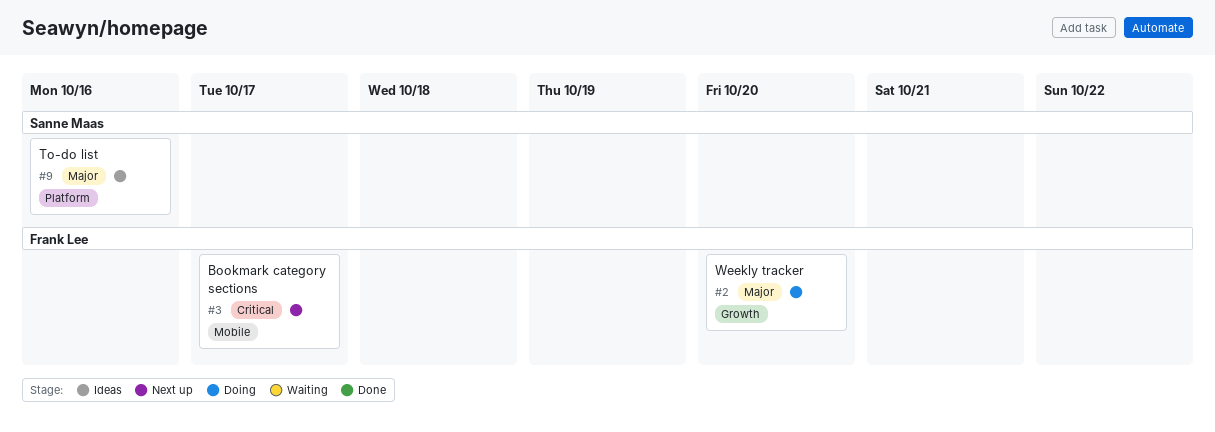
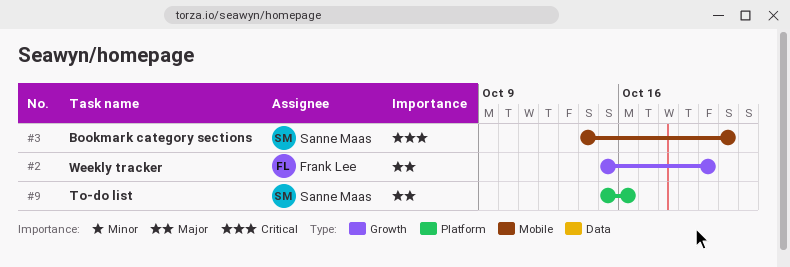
#3, owner: Frank Lee -> Sanne Maas
#3, due: Oct 17 -> Oct 21

